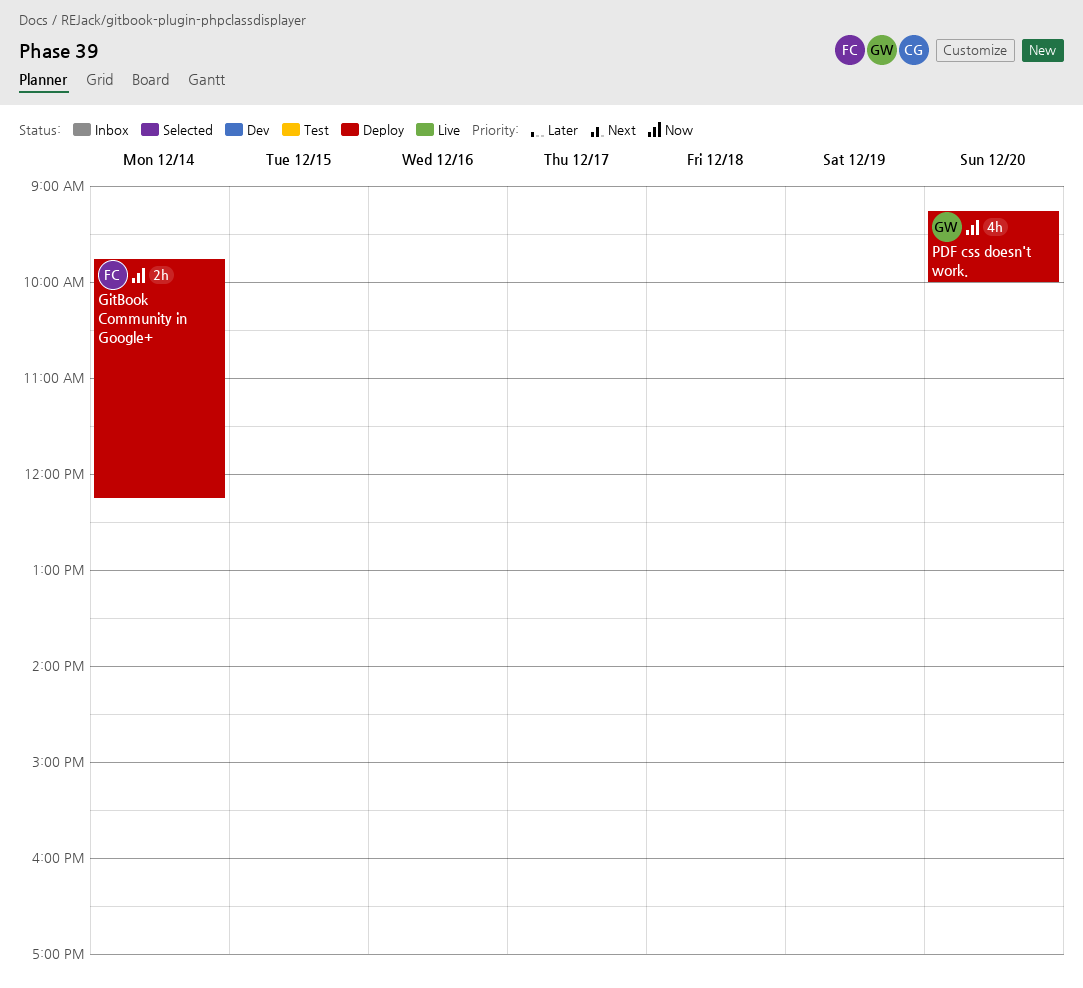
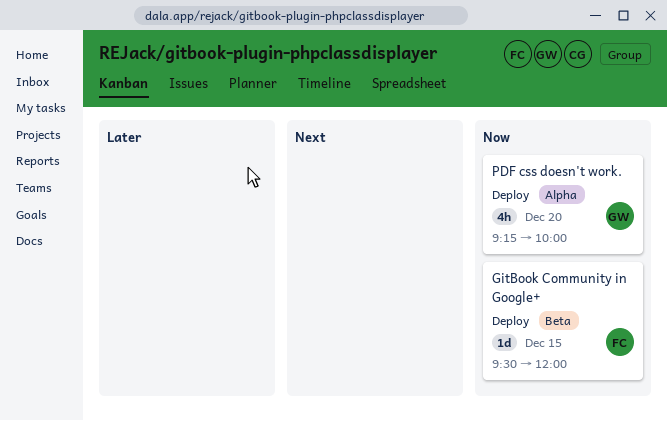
GitBook Community in Google+, estimate: 2h -> 1d
GitBook Community in Google+, day: Dec 14 -> Dec 15
GitBook Community in Google+, begins: 09:45 -> 09:30
GitBook Community in Google+, ends: 12:15 -> 12:00

